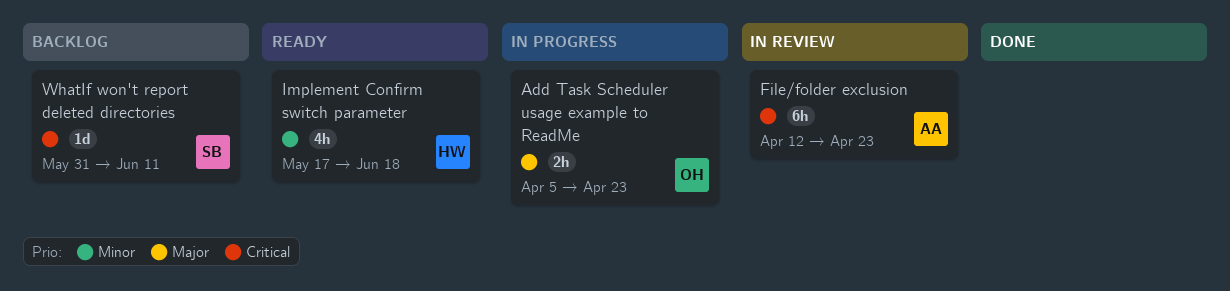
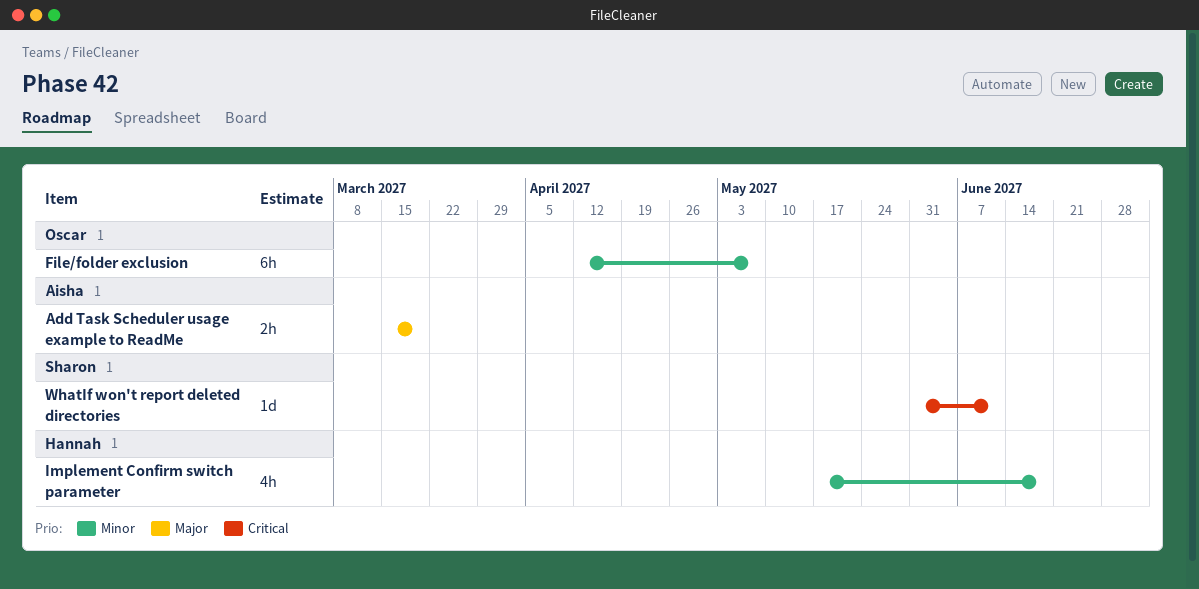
Add Task Scheduler usage example to ReadMe, owner: Oscar -> Aisha
Add Task Scheduler usage example to ReadMe, start: Apr 5 -> Mar 15
Add Task Scheduler usage example to ReadMe, due: Apr 23 -> Mar 19
File/folder exclusion, owner: Aisha -> Oscar
File/folder exclusion, priority: Critical -> Minor
File/folder exclusion, due: Apr 23 -> May 7

